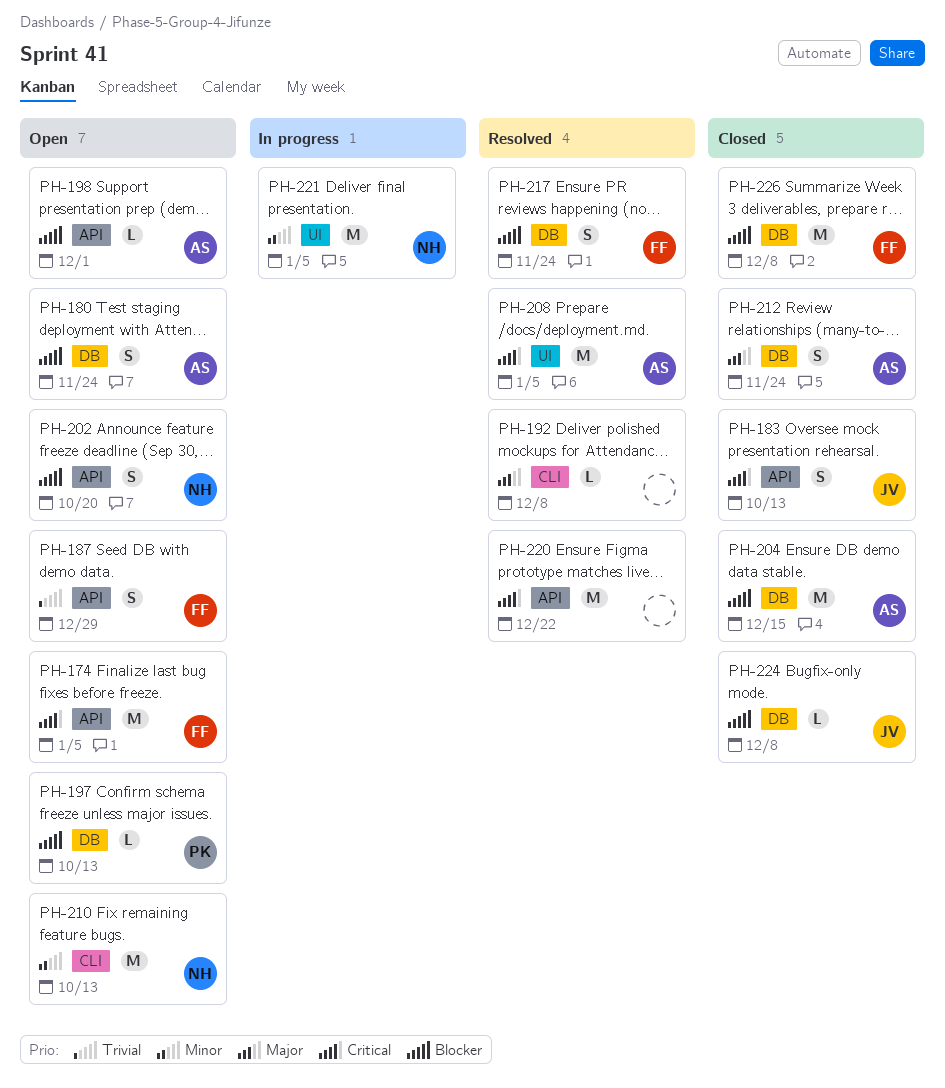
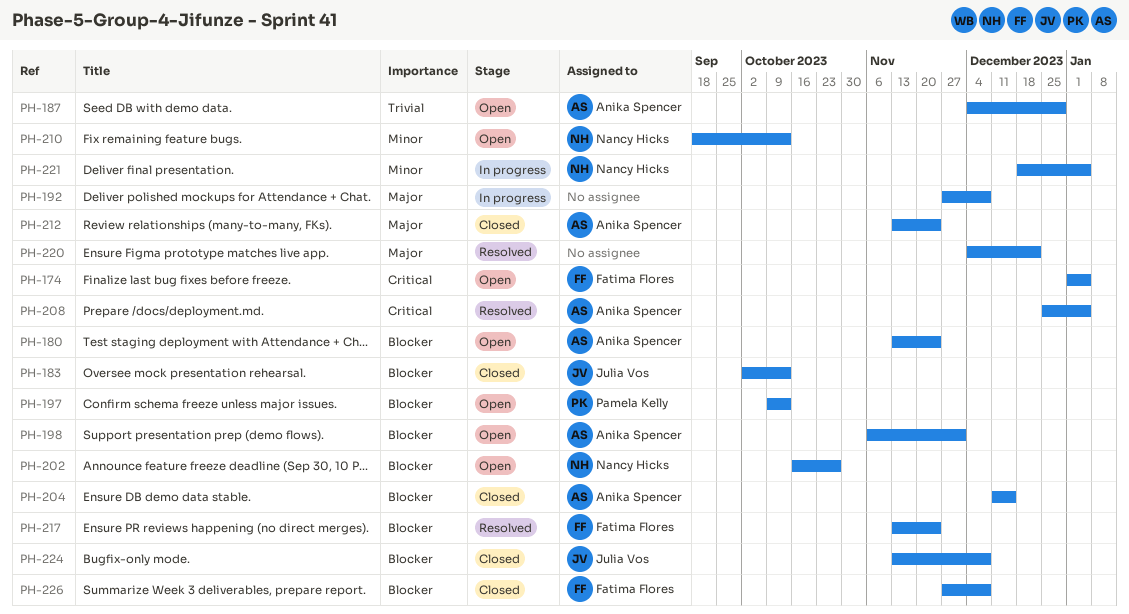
PH-183, priority: Critical -> Blocker
PH-187, owner: Fatima Flores -> Anika Spencer
PH-192, status: Resolved -> In progress
PH-202, due: Oct 20 -> Oct 27
PH-220, priority: Critical -> Major

